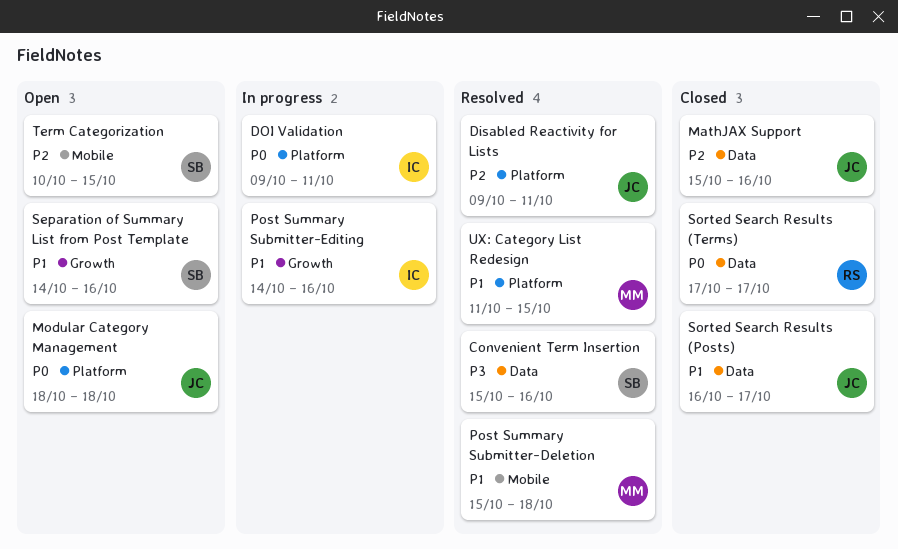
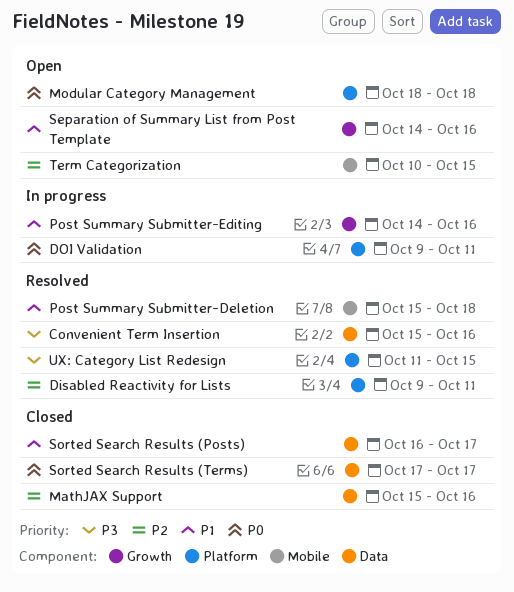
UX: Category List Redesign, priority: P1 -> P3

